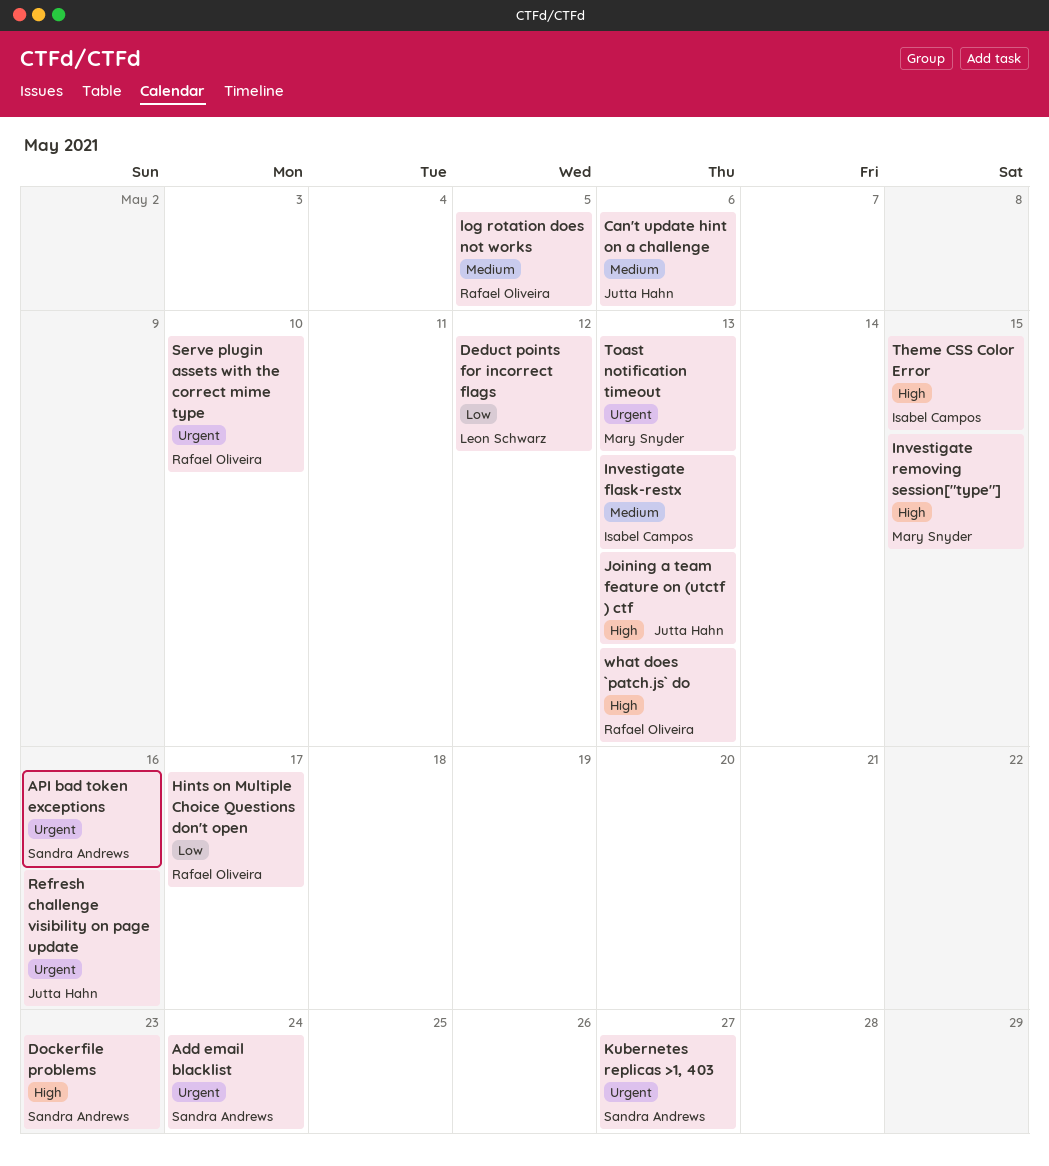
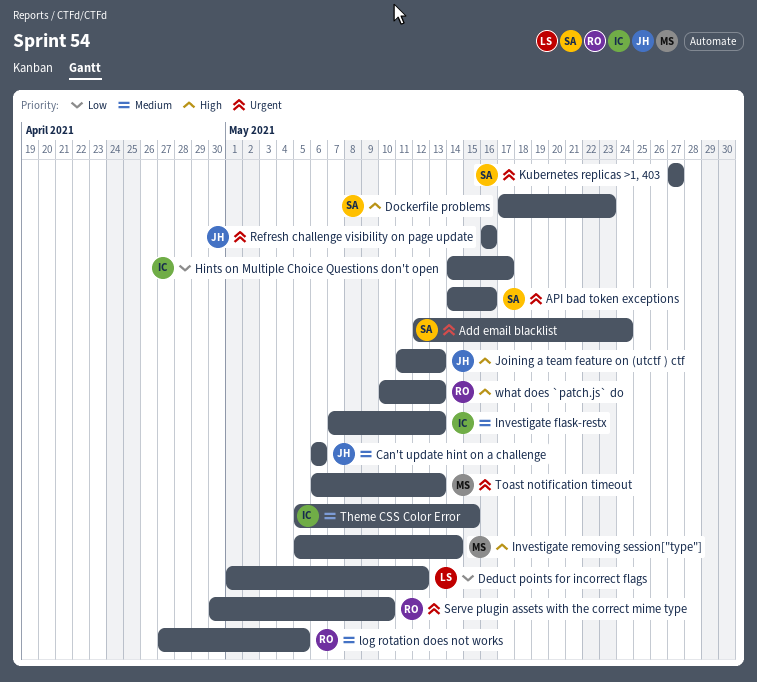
Hints on Multiple Choice Questions don't open, owner: Rafael Oliveira -> Isabel Campos
Investigate removing session["type"], due: May 15 -> May 14
Theme CSS Color Error, priority: High -> Medium

